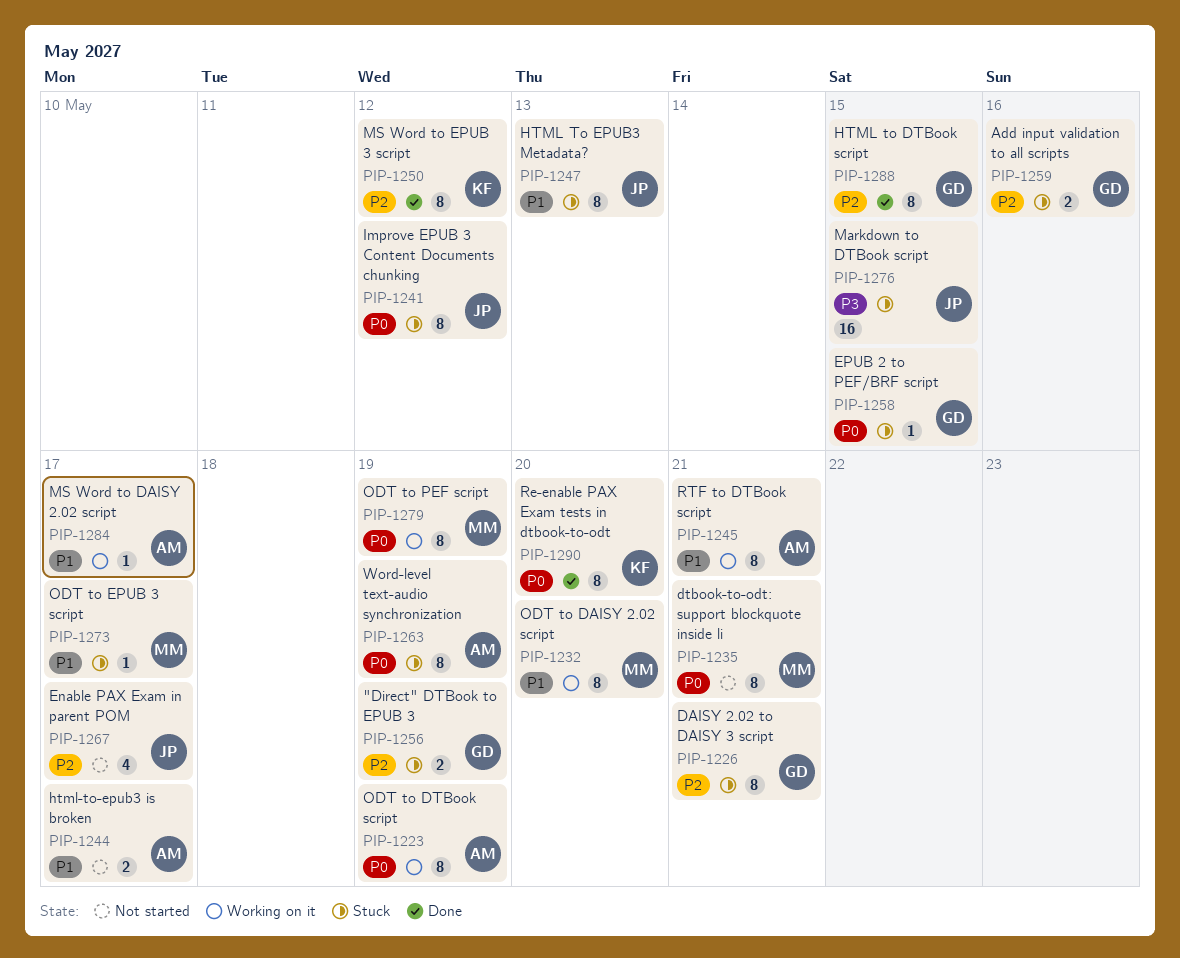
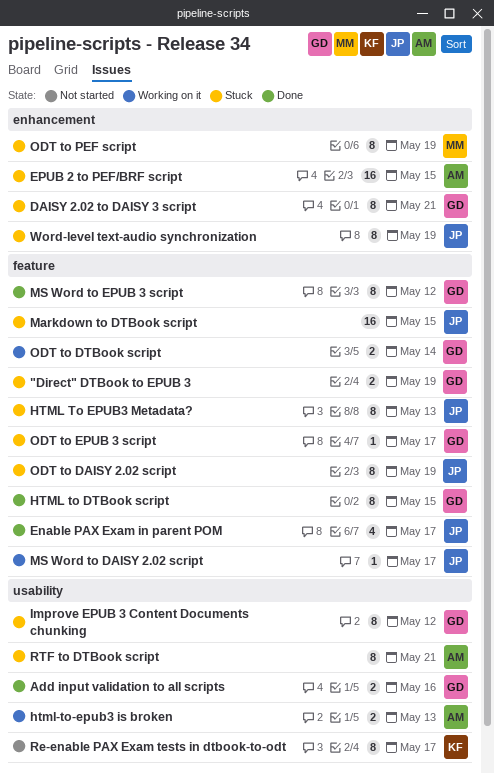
Add input validation to all scripts, status: Stuck -> Done
dtbook-to-odt: support blockquote inside li: present -> none
Enable PAX Exam in parent POM, status: Not started -> Done
EPUB 2 to PEF/BRF script, owner: GD -> AM
EPUB 2 to PEF/BRF script, estimate: 1 -> 16
html-to-epub3 is broken, status: Not started -> Working on it
html-to-epub3 is broken, due: May 17 -> May 13
Improve EPUB 3 Content Documents chunking, owner: JP -> GD
MS Word to DAISY 2.02 script, owner: AM -> JP
MS Word to EPUB 3 script, owner: KF -> GD
ODT to DAISY 2.02 script, status: Working on it -> Stuck
ODT to DAISY 2.02 script, owner: MM -> JP
ODT to DAISY 2.02 script, due: May 20 -> May 19
ODT to DTBook script, owner: AM -> GD
ODT to DTBook script, estimate: 8 -> 2
ODT to DTBook script, due: May 19 -> May 14
ODT to EPUB 3 script, owner: MM -> GD
ODT to PEF script, status: Working on it -> Stuck
Re-enable PAX Exam tests in dtbook-to-odt, status: Done -> Not started
Re-enable PAX Exam tests in dtbook-to-odt, due: May 20 -> May 17
RTF to DTBook script, status: Working on it -> Stuck
Word-level text-audio synchronization, owner: AM -> JP

